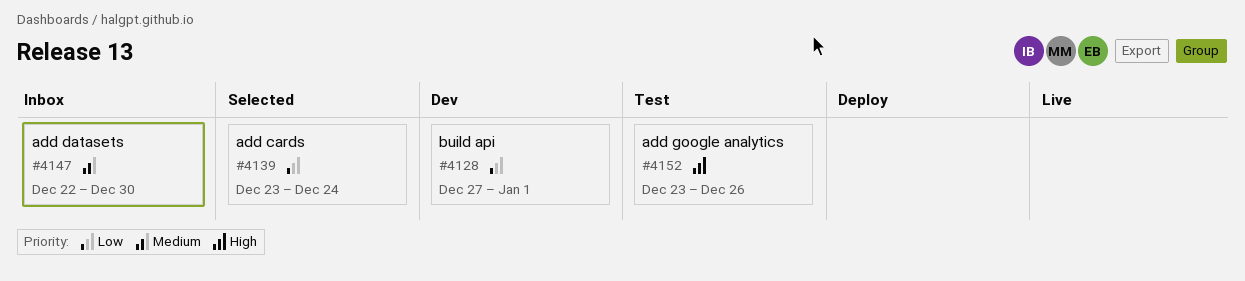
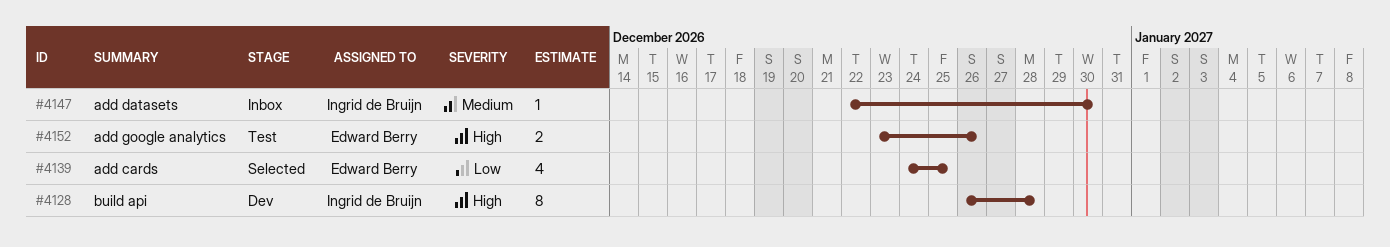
#4128, priority: Low -> High
#4128, start: Dec 27 -> Dec 26
#4128, due: Jan 1 -> Dec 28
#4139, start: Dec 23 -> Dec 24
#4139, due: Dec 24 -> Dec 25

